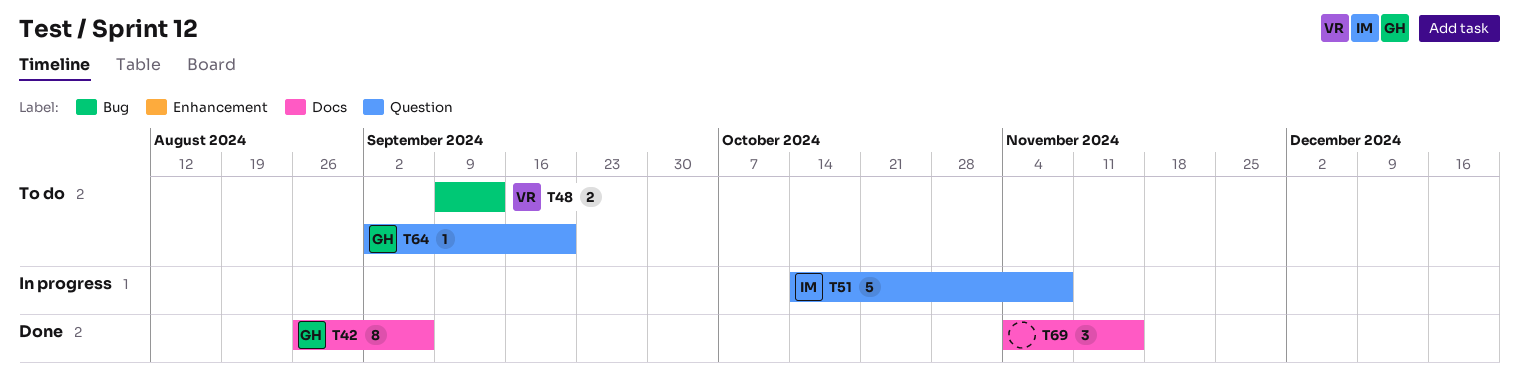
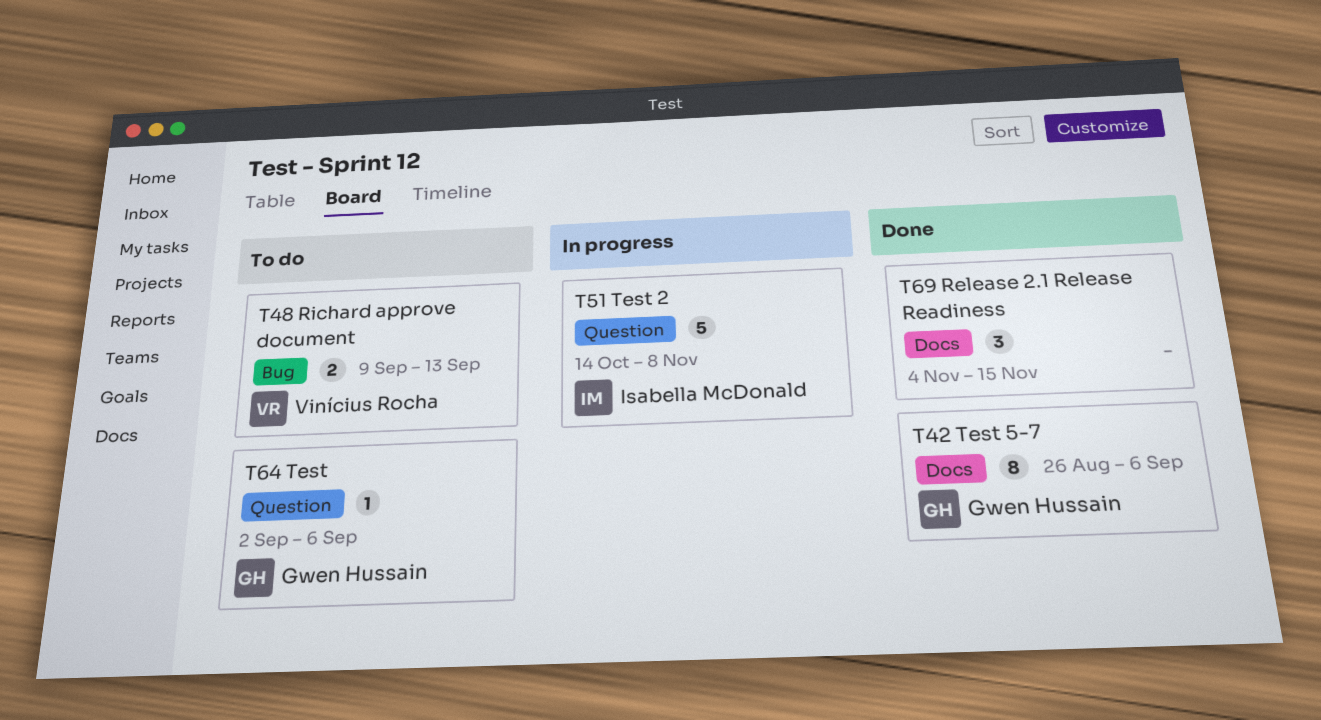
T64, due: Sep 20 -> Sep 6

